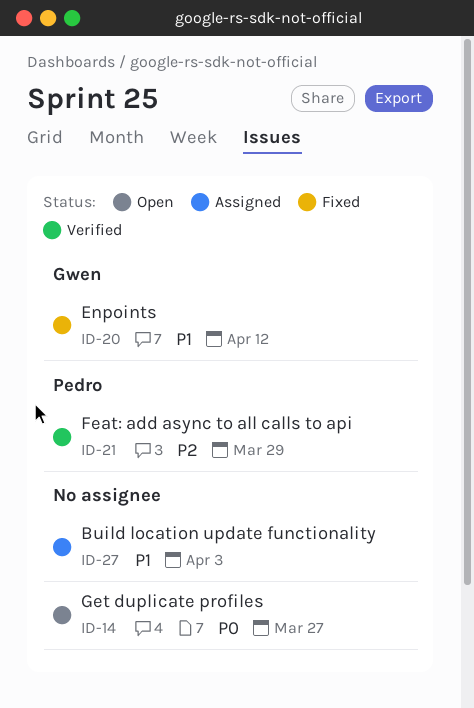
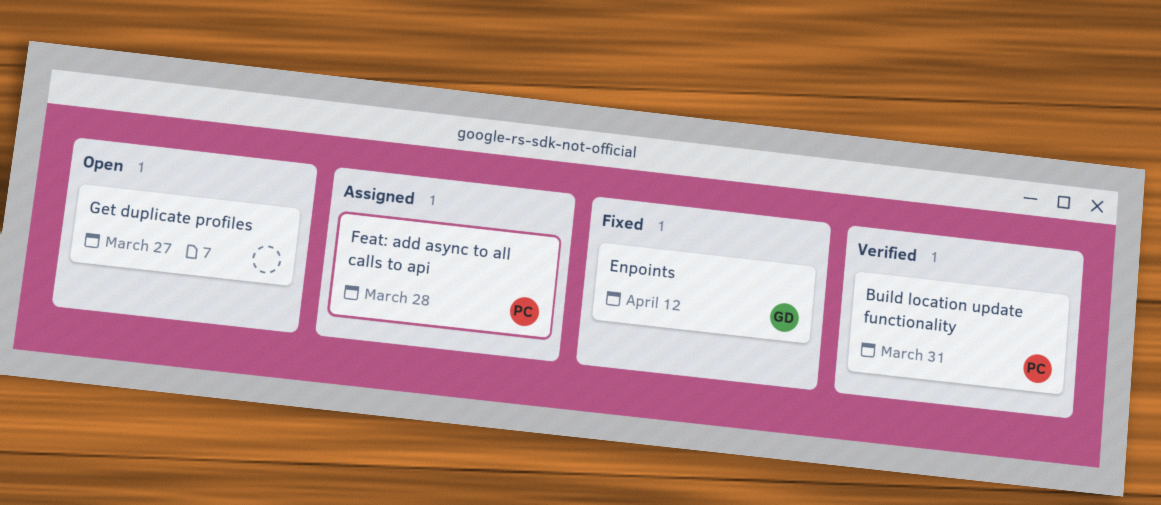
Build location update functionality, status: Assigned -> Verified
Build location update functionality, owner: none -> Pedro
Build location update functionality, due: Apr 3 -> Mar 31
Feat: add async to all calls to api, status: Verified -> Assigned
Feat: add async to all calls to api, due: Mar 29 -> Mar 28

